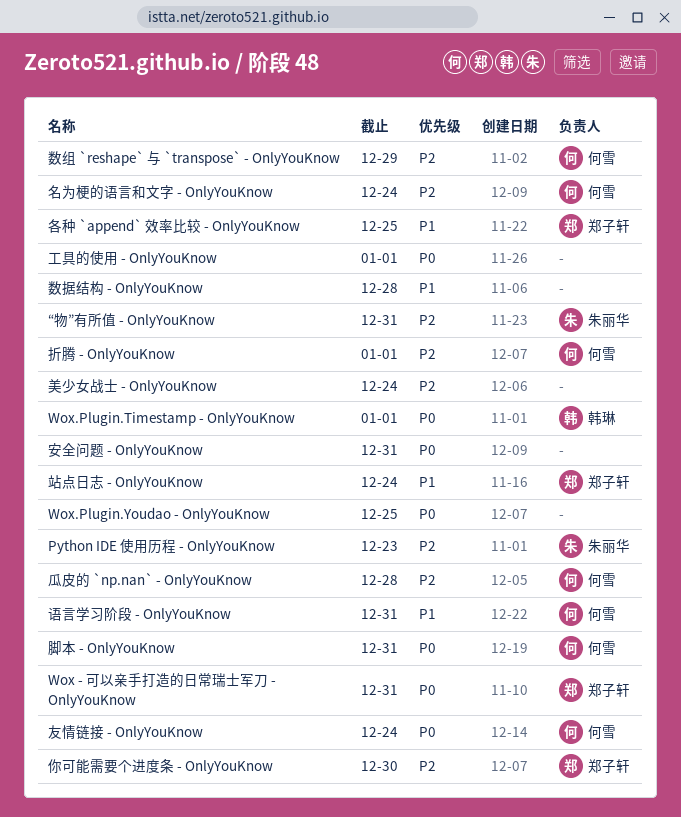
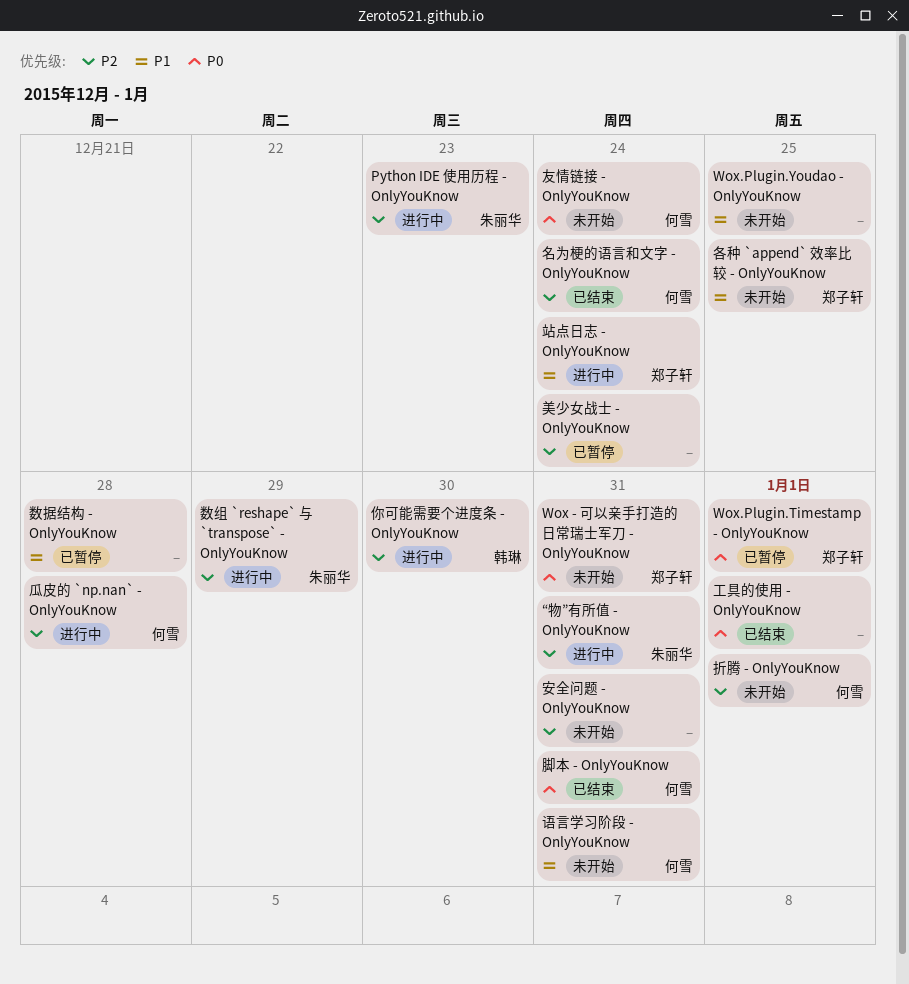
Wox.Plugin.Timestamp - OnlyYouKnow, owner: 韩琳 -> 郑子轩
Wox.Plugin.Youdao - OnlyYouKnow, priority: P0 -> P1
你可能需要个进度条 - OnlyYouKnow, owner: 郑子轩 -> 韩琳
安全问题 - OnlyYouKnow, priority: P0 -> P2
数组 `reshape` 与 `transpose` - OnlyYouKnow, owner: 何雪 -> 朱丽华

